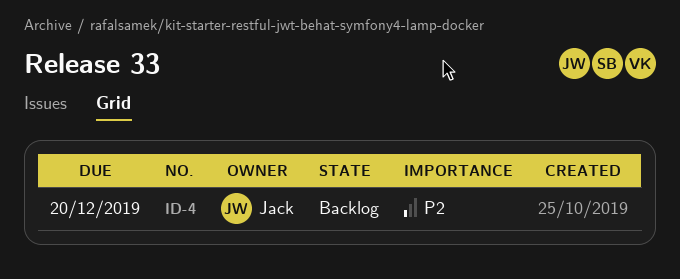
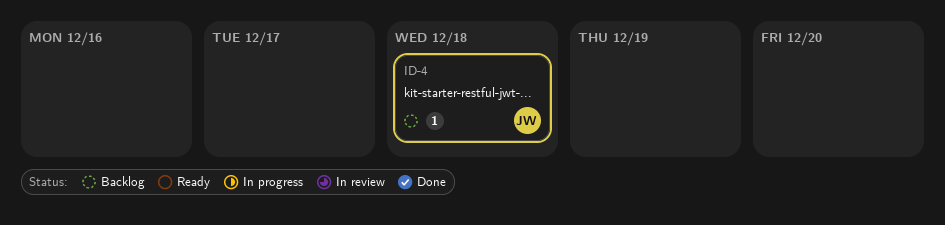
ID-4, due: Dec 20 -> Dec 18

